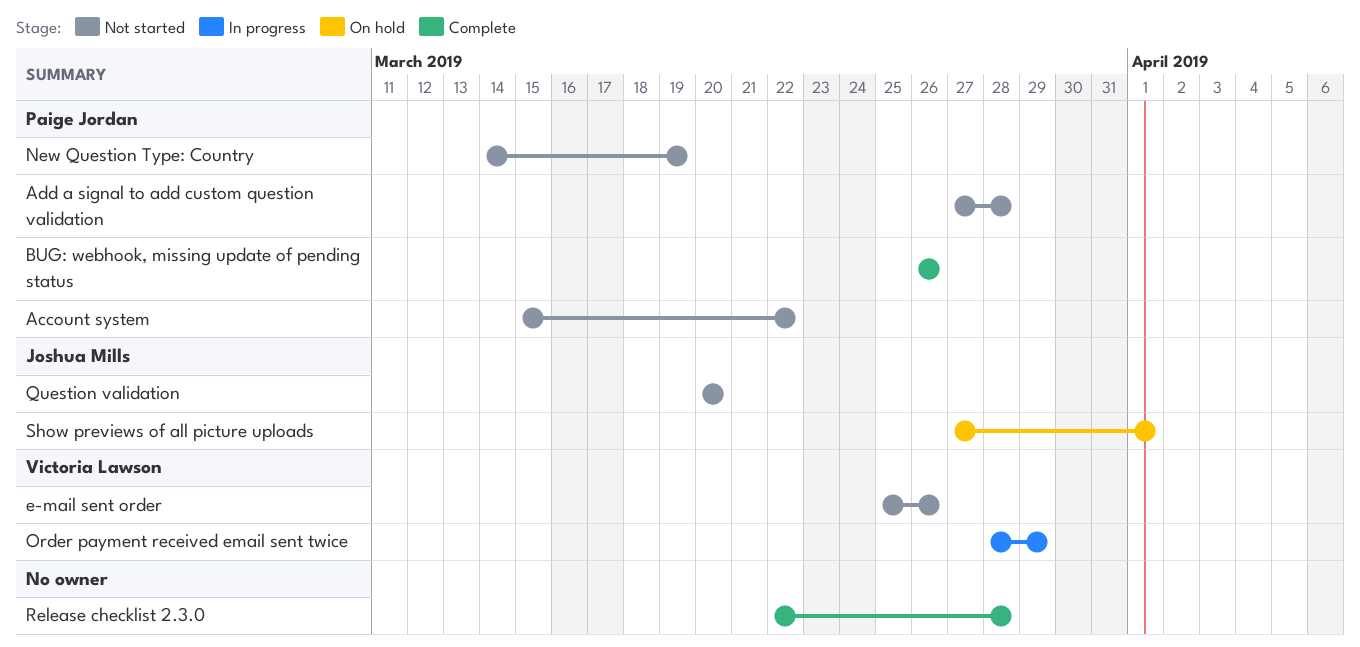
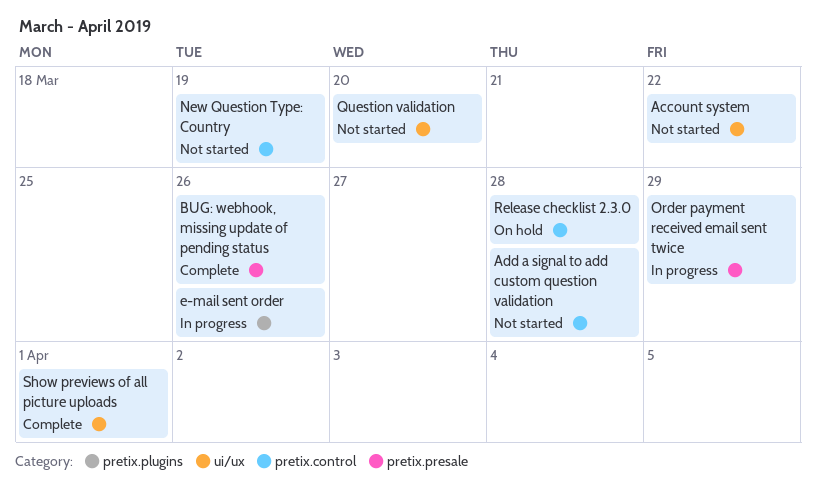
e-mail sent order, status: Not started -> In progress
Release checklist 2.3.0, status: Complete -> On hold
Show previews of all picture uploads, status: On hold -> Complete

